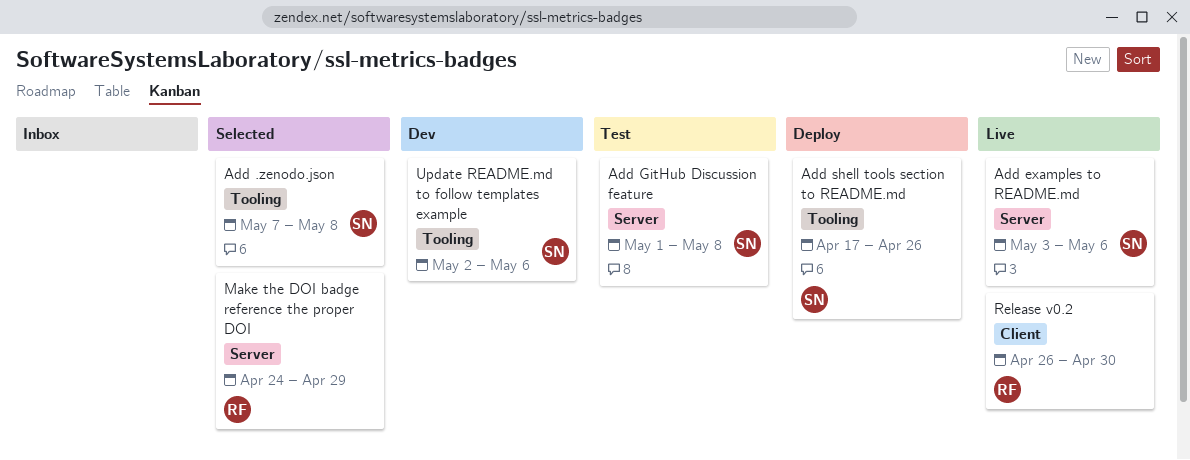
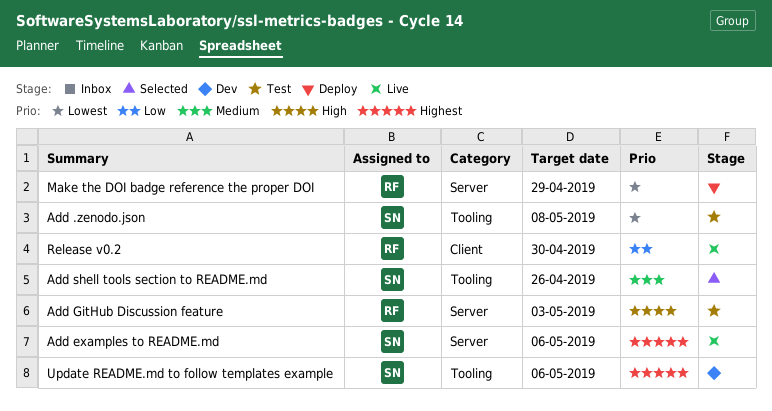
Add .zenodo.json, status: Selected -> Test
Add GitHub Discussion feature, owner: SN -> RF
Add GitHub Discussion feature, due: May 8 -> May 3
Add shell tools section to README.md, status: Deploy -> Selected
Make the DOI badge reference the proper DOI, status: Selected -> Deploy

